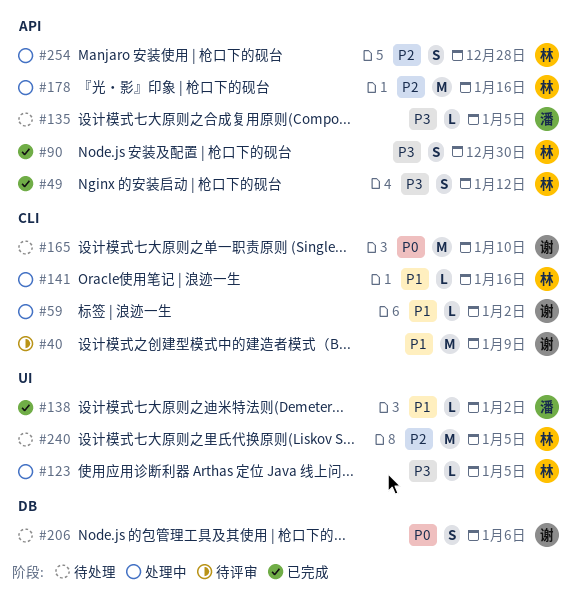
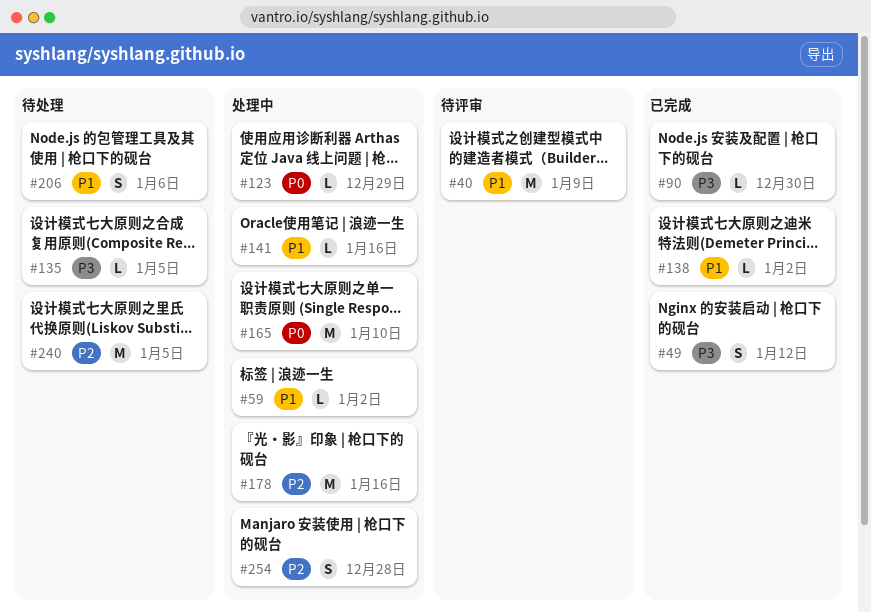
#90, estimate: S -> L
#123, priority: P3 -> P0
#123, due: Jan 5 -> Dec 29
#165, status: 待处理 -> 处理中
#206, priority: P0 -> P1

